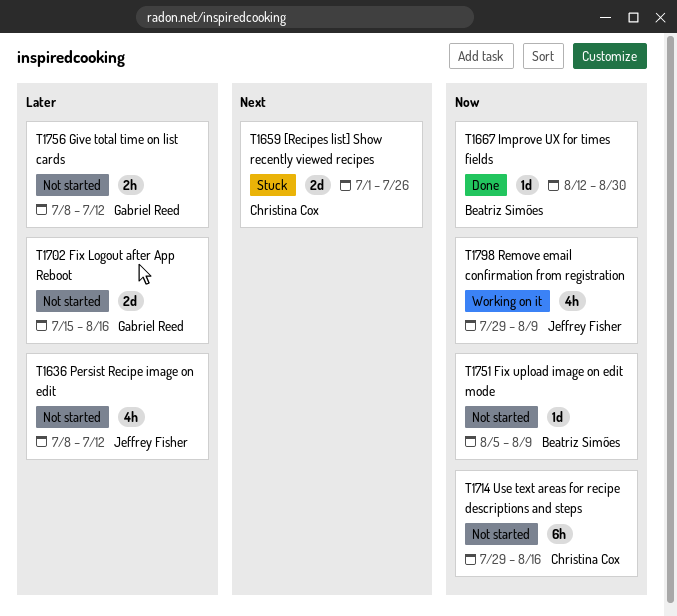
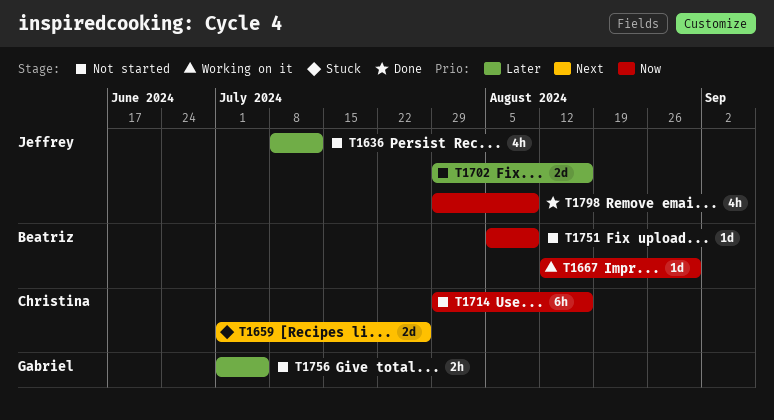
T1667, status: Done -> Working on it
T1702, owner: Gabriel Reed -> Jeffrey Fisher
T1702, start: Jul 15 -> Jul 29
T1756, start: Jul 8 -> Jul 1
T1756, due: Jul 12 -> Jul 5
T1798, status: Working on it -> Done

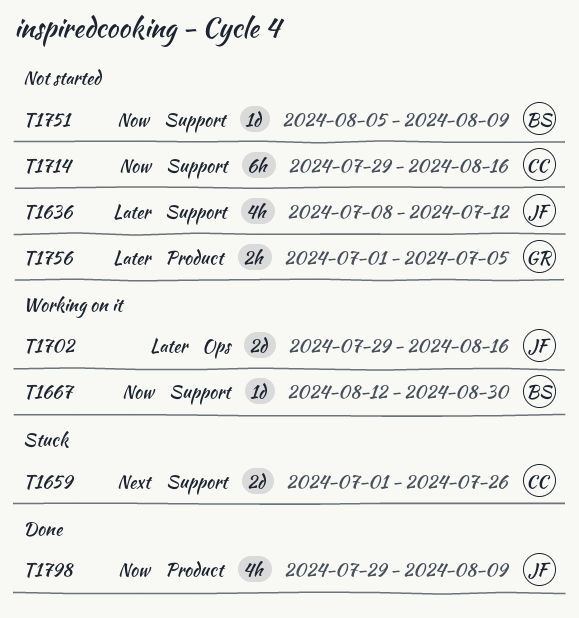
T1702, status: Not started -> Working on it

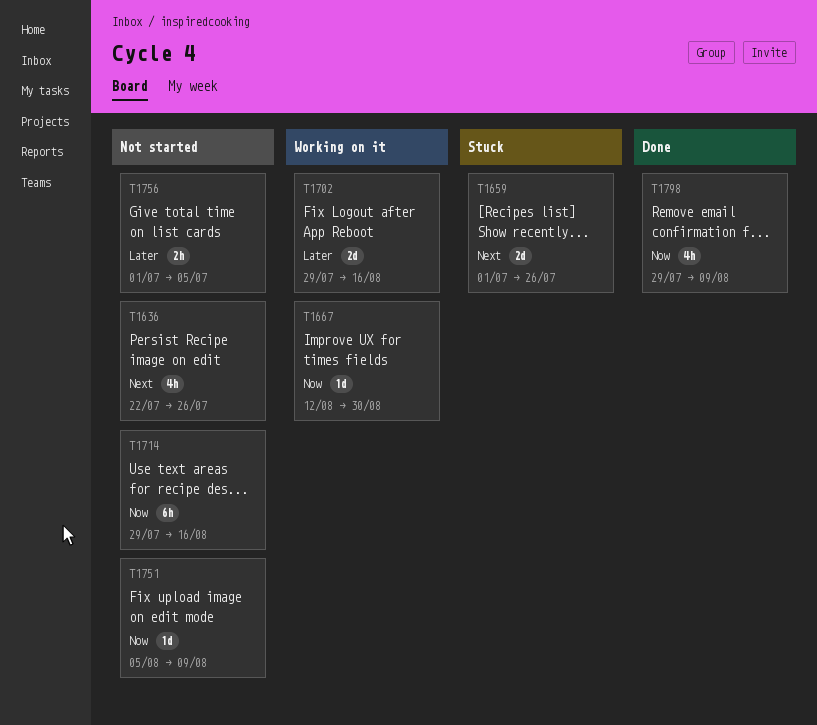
T1636, priority: Later -> Next
T1636, start: Jul 8 -> Jul 22
T1636, due: Jul 12 -> Jul 26

